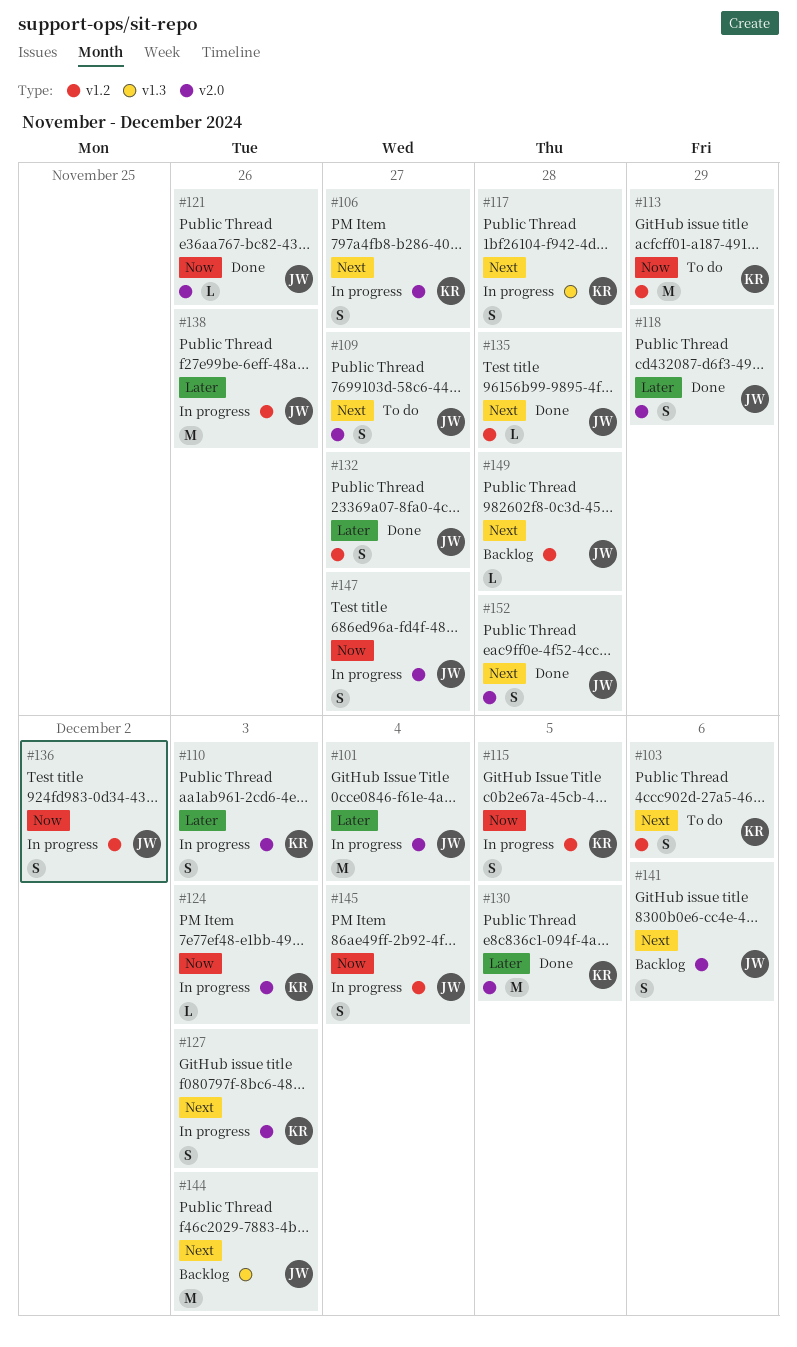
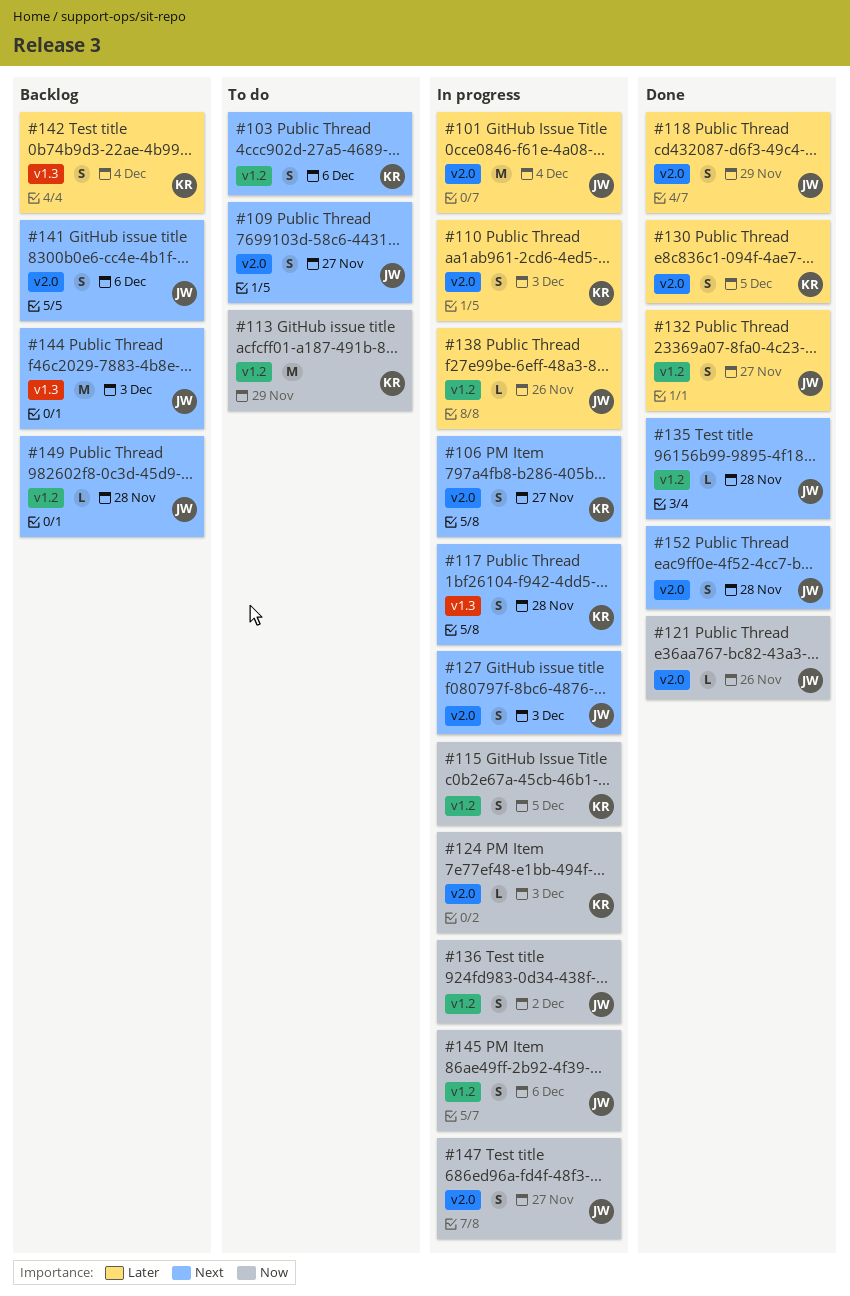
#127, owner: KR -> JW
#130, estimate: M -> S
#138, estimate: M -> L
#142: none -> present
#145, due: Dec 4 -> Dec 6

